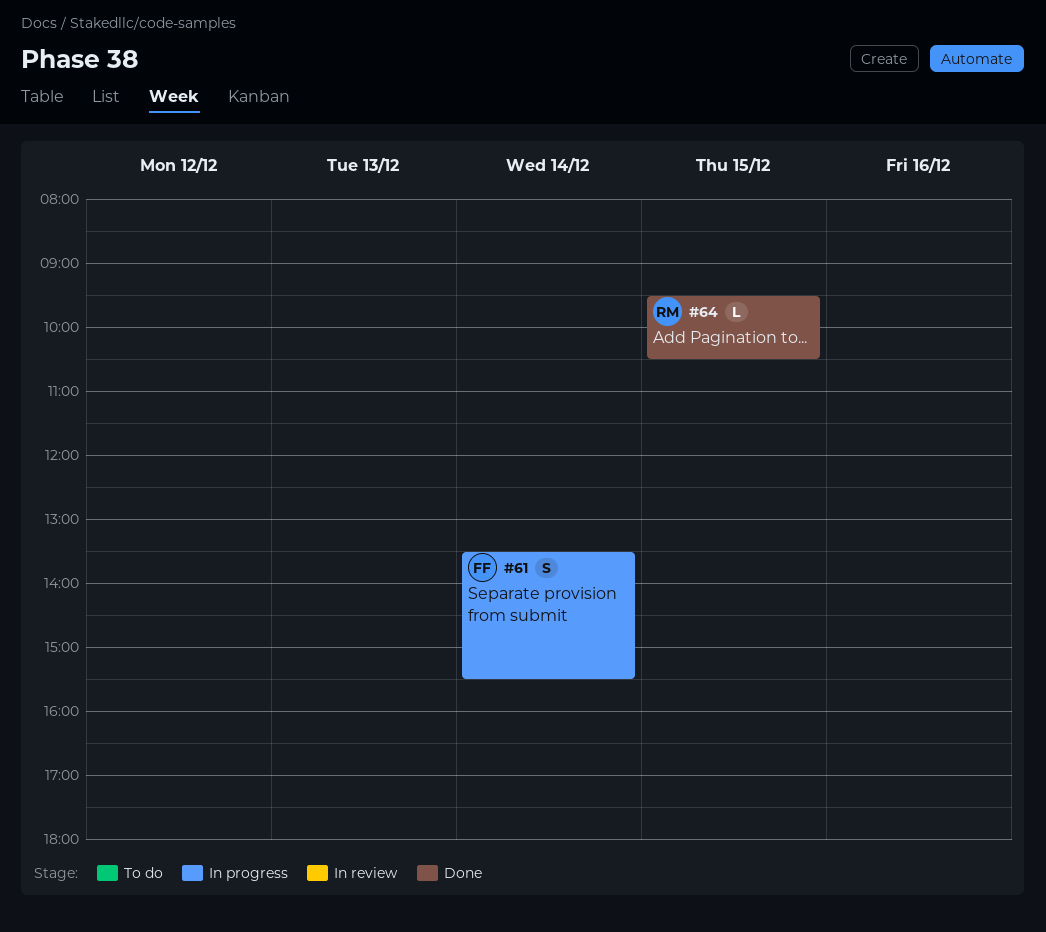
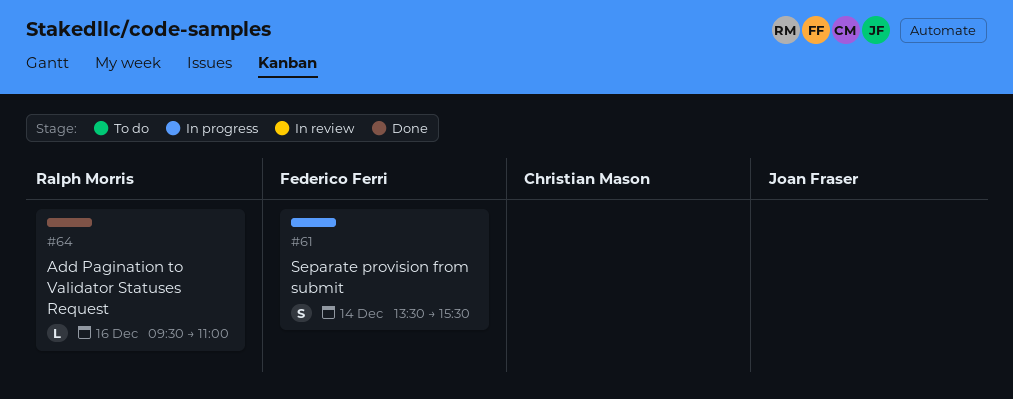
#64, day: Dec 15 -> Dec 16
#64, ends: 10:30 -> 11:00

